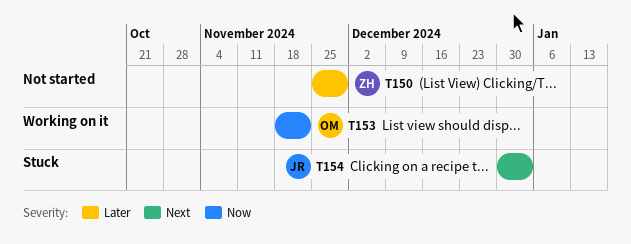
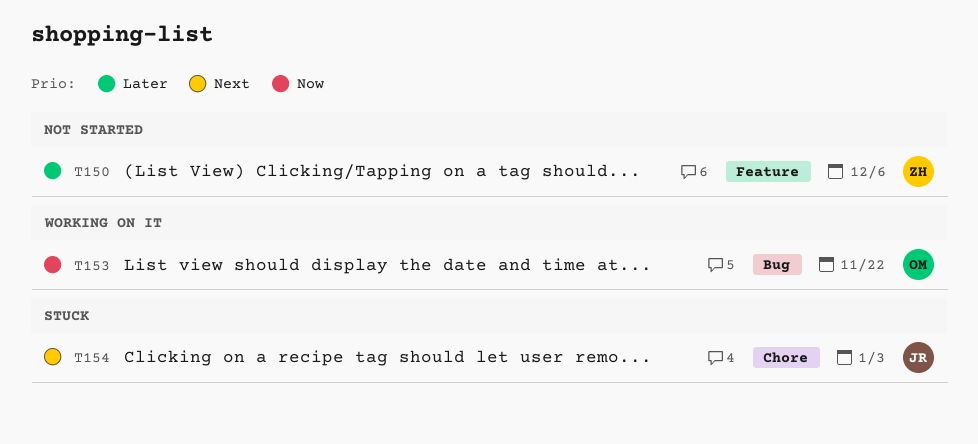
T150, due: Nov 29 -> Dec 6

